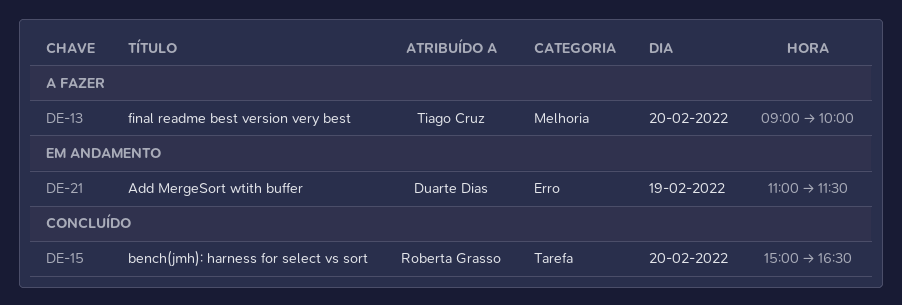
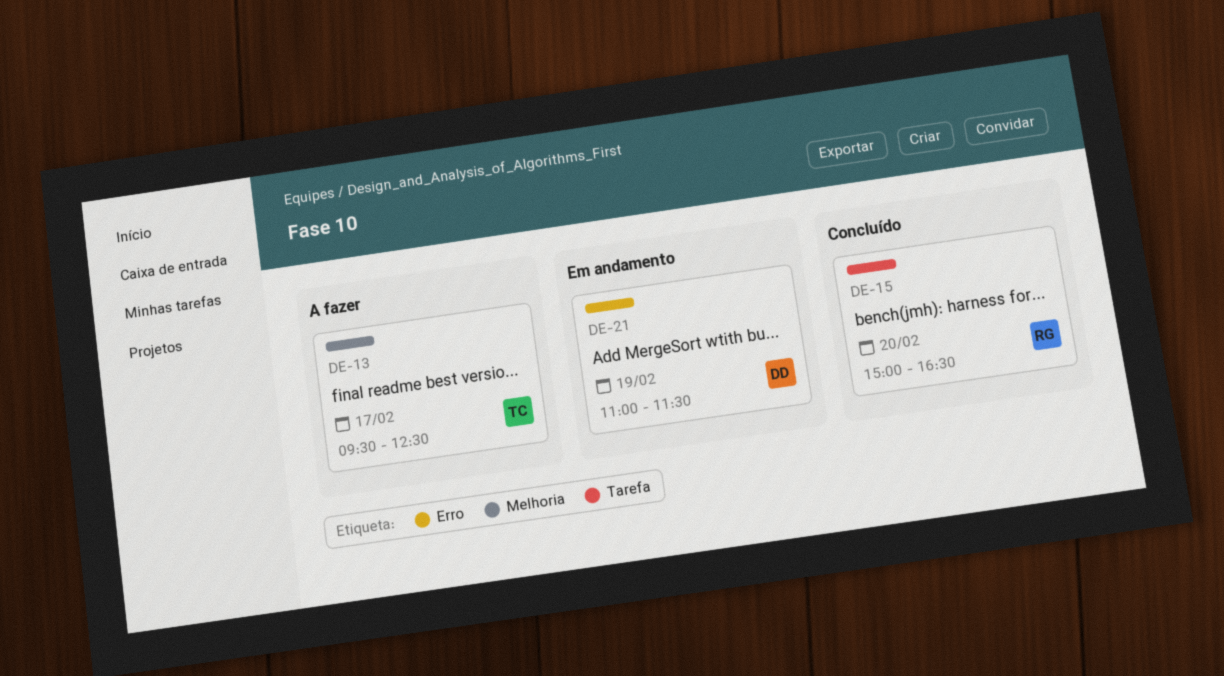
DE-13, day: Feb 20 -> Feb 17
DE-13, begins: 09:00 -> 09:30
DE-13, ends: 10:00 -> 12:30

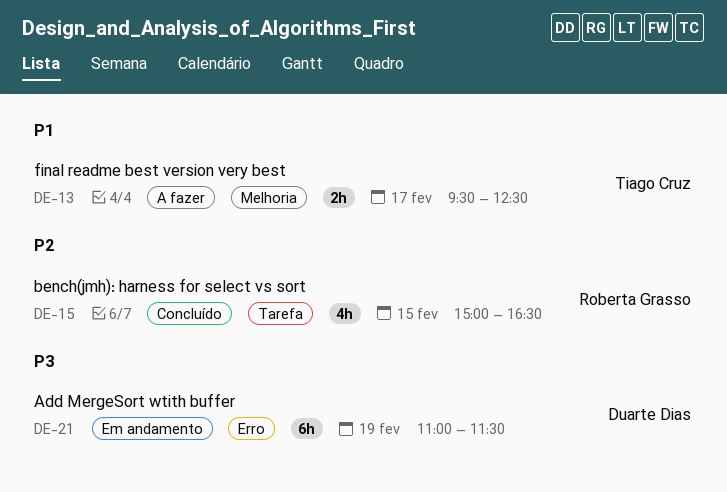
DE-15, day: Feb 20 -> Feb 15

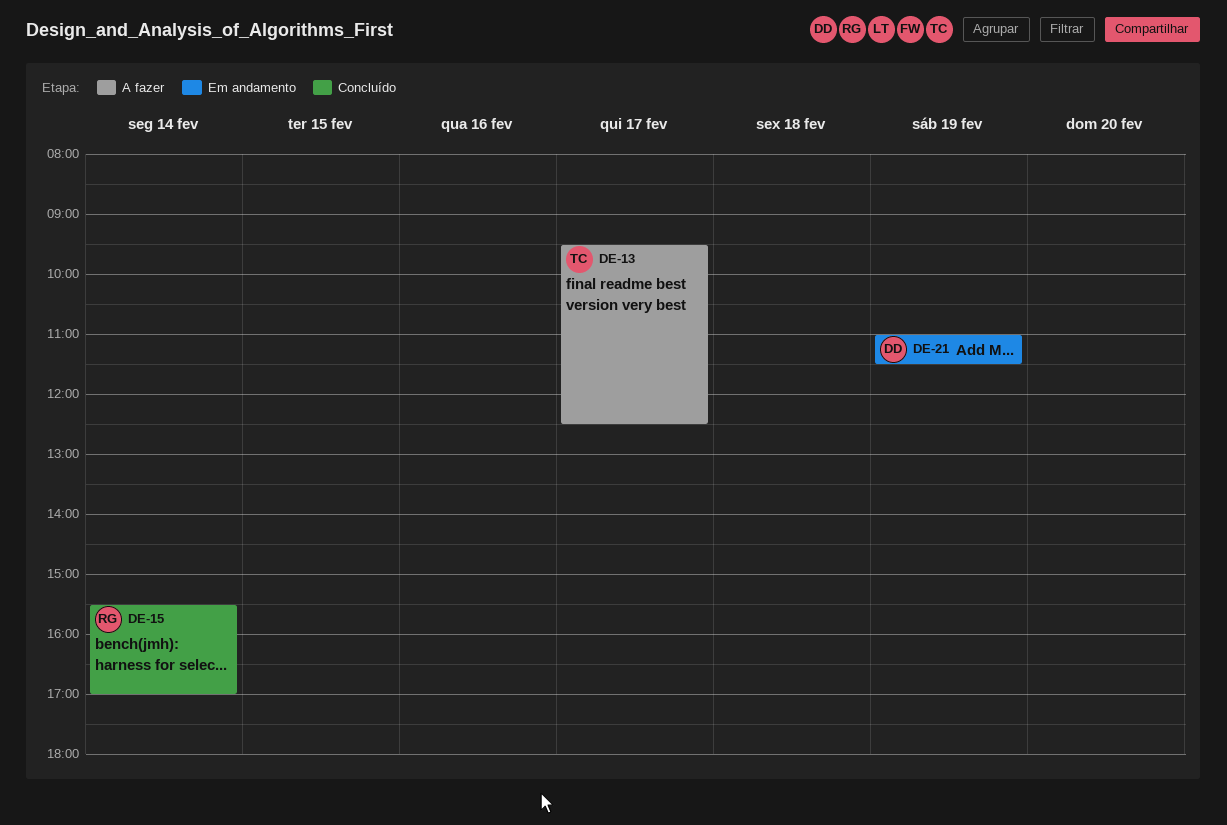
DE-15, day: Feb 15 -> Feb 14
DE-15, begins: 15:00 -> 15:30
DE-15, ends: 16:30 -> 17:00

